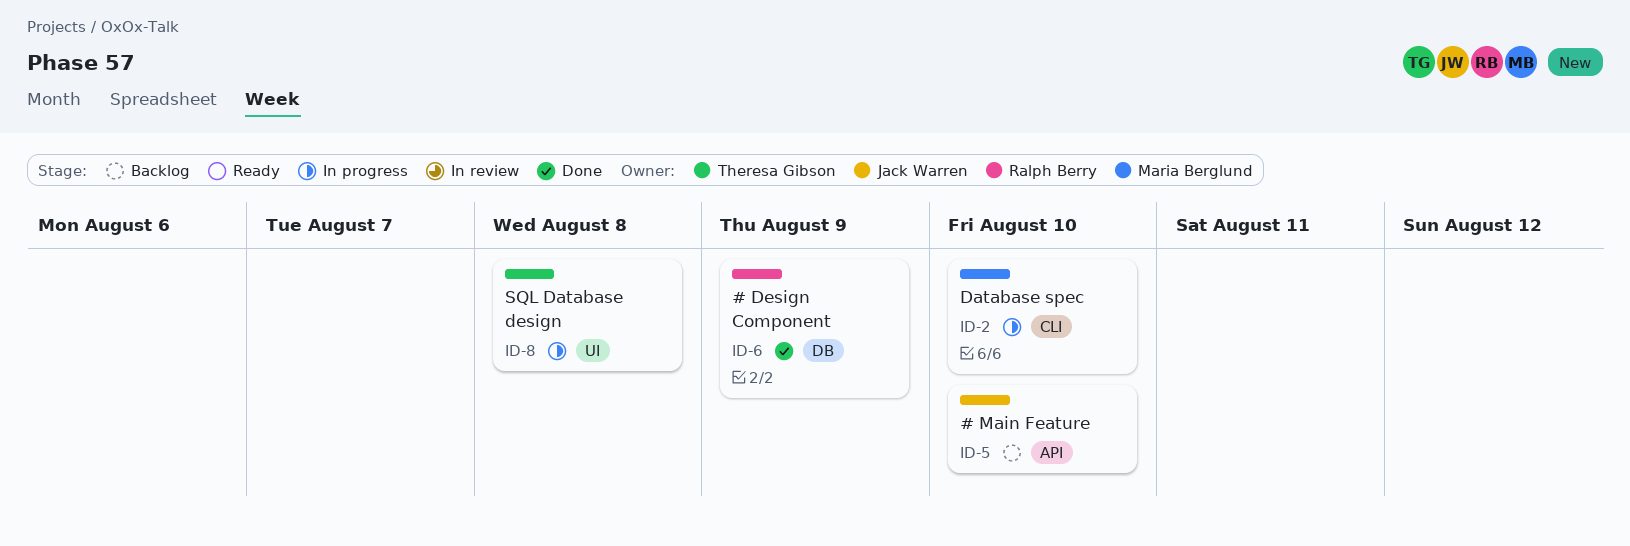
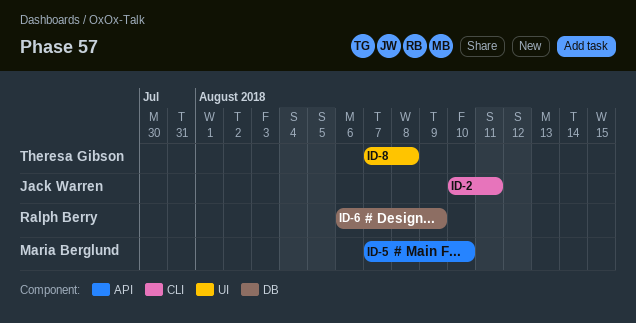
ID-2, owner: Maria Berglund -> Jack Warren
ID-2, due: Aug 10 -> Aug 11
ID-5, owner: Jack Warren -> Maria Berglund

